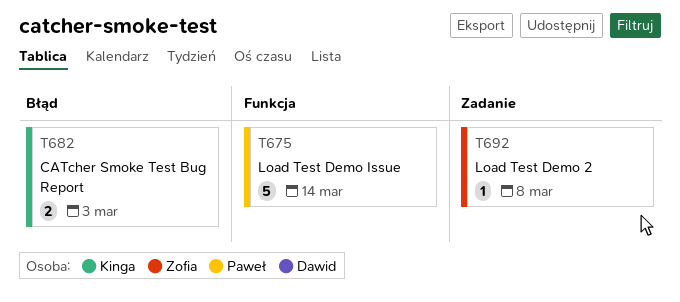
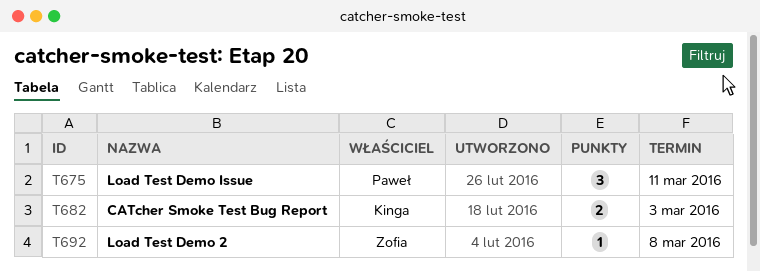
T675, estimate: 5 -> 3
T675, due: Mar 14 -> Mar 11

